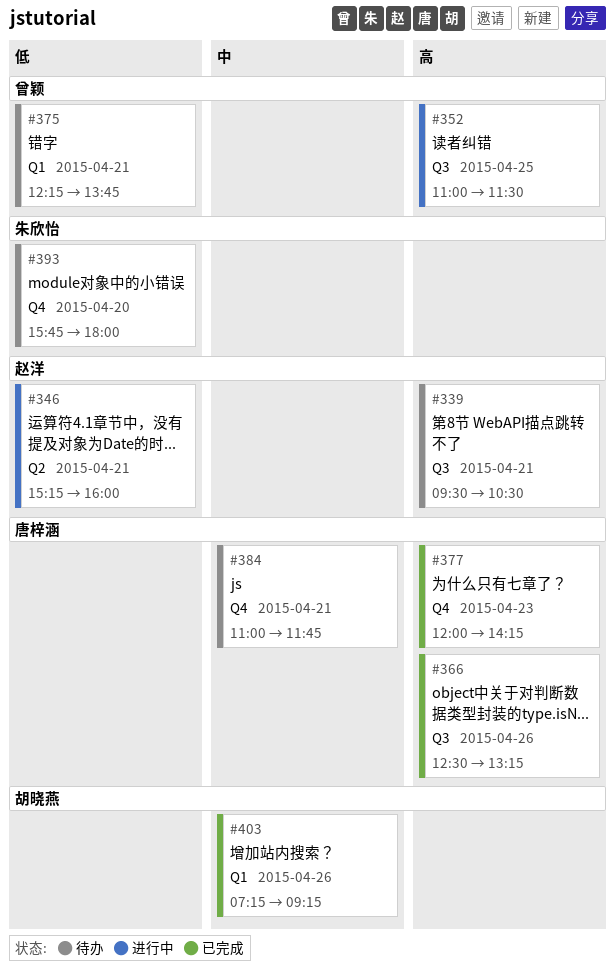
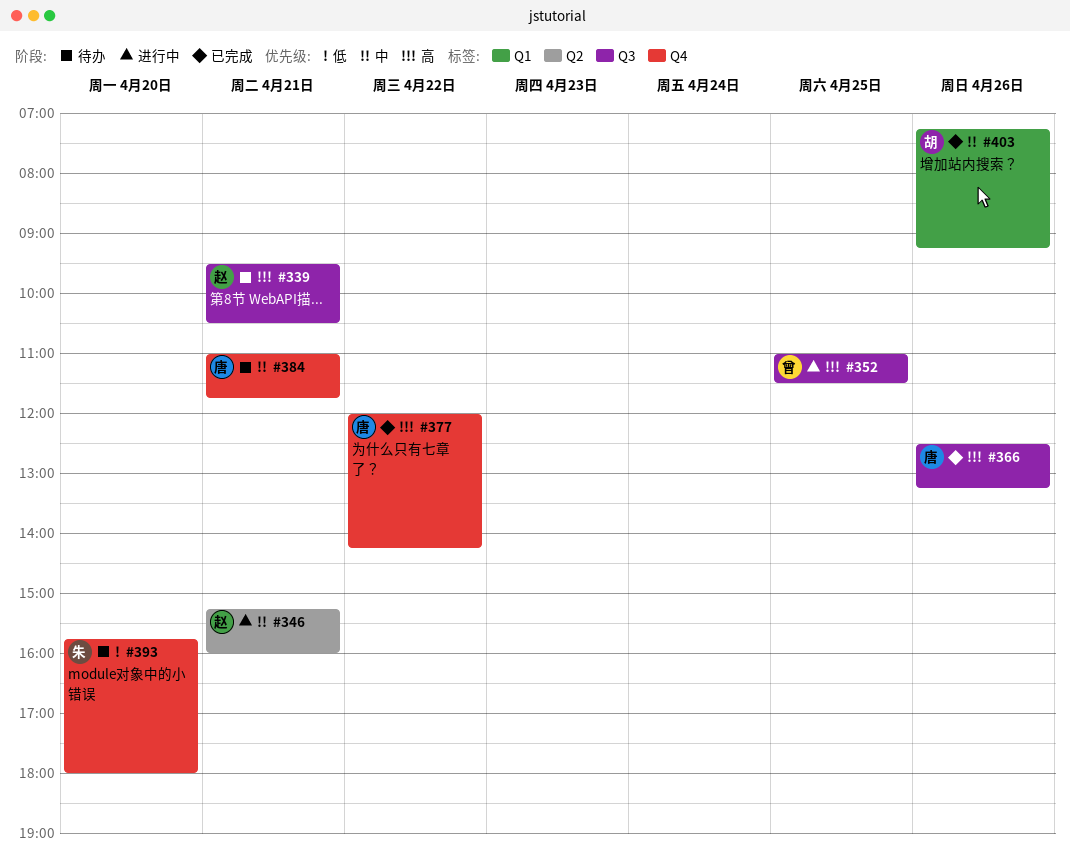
#346, priority: 低 -> 中
#375: present -> none
#377, day: Apr 23 -> Apr 22

